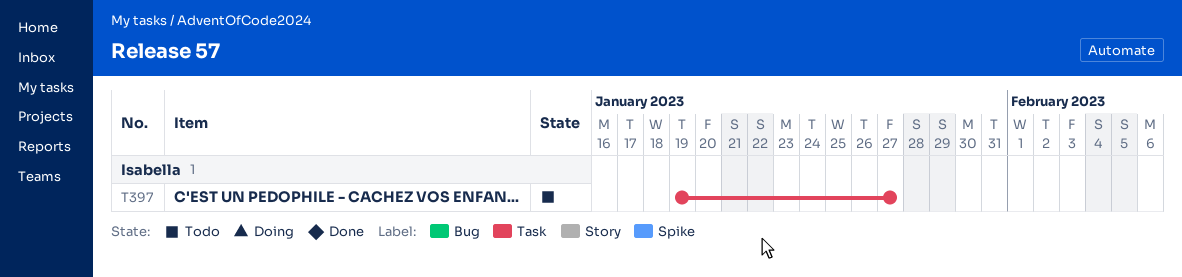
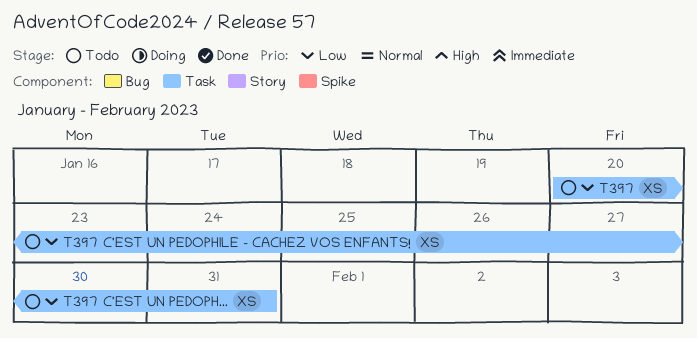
T397, start: Jan 19 -> Jan 20
T397, due: Jan 27 -> Jan 31

